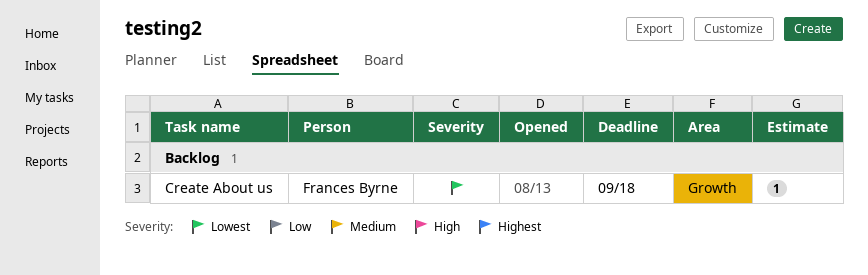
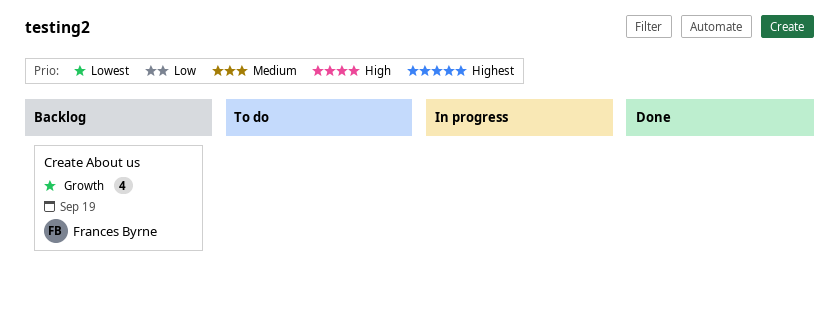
Create About us, estimate: 1 -> 4
Create About us, due: Sep 18 -> Sep 19

